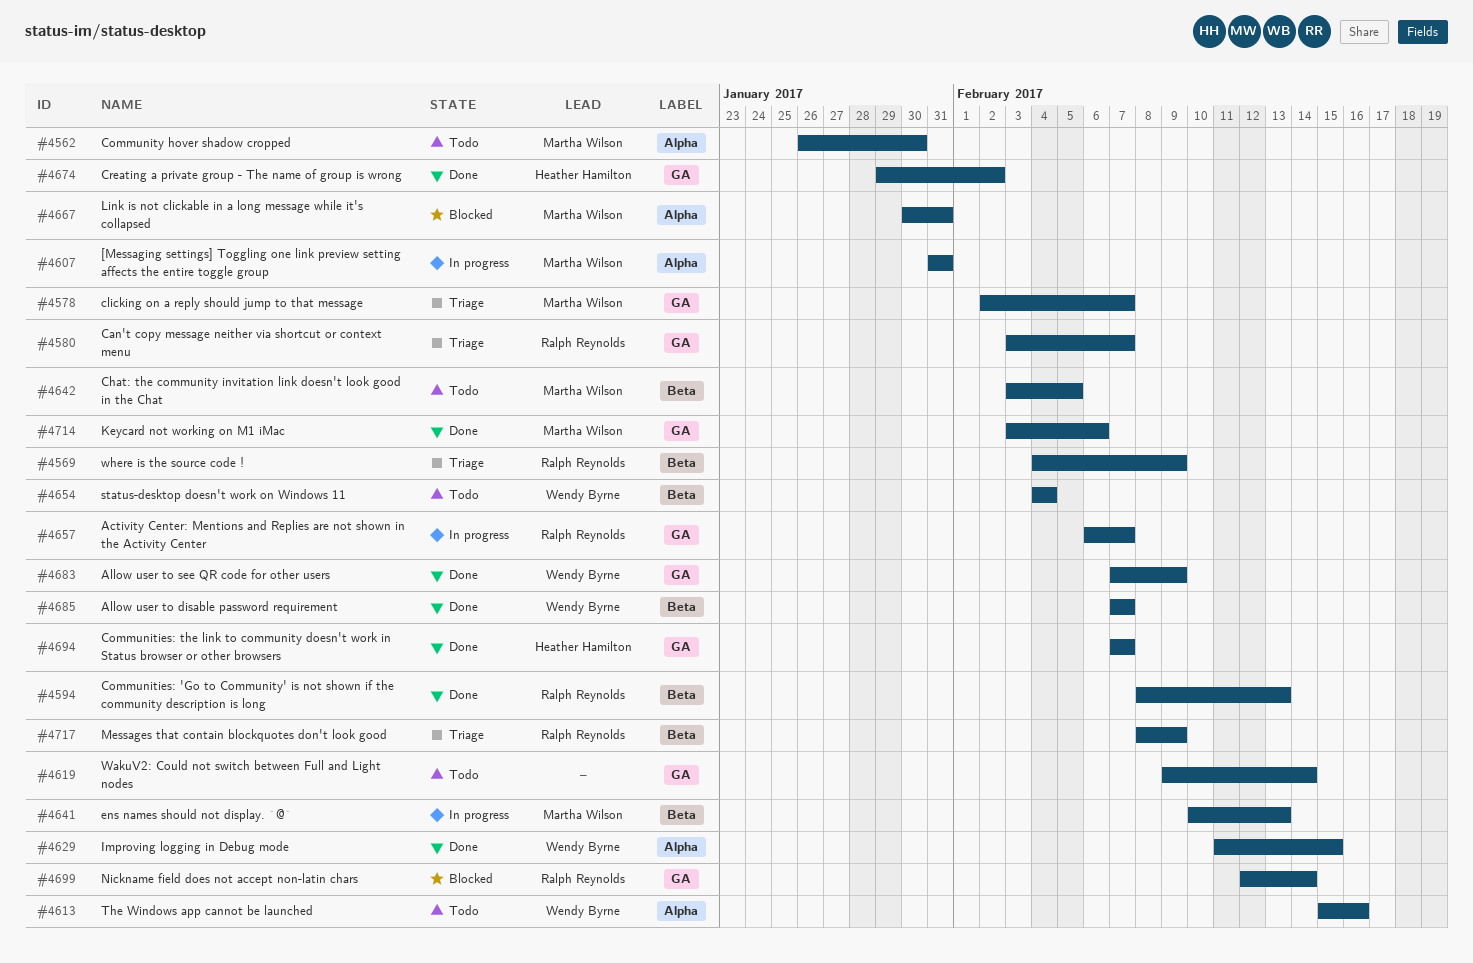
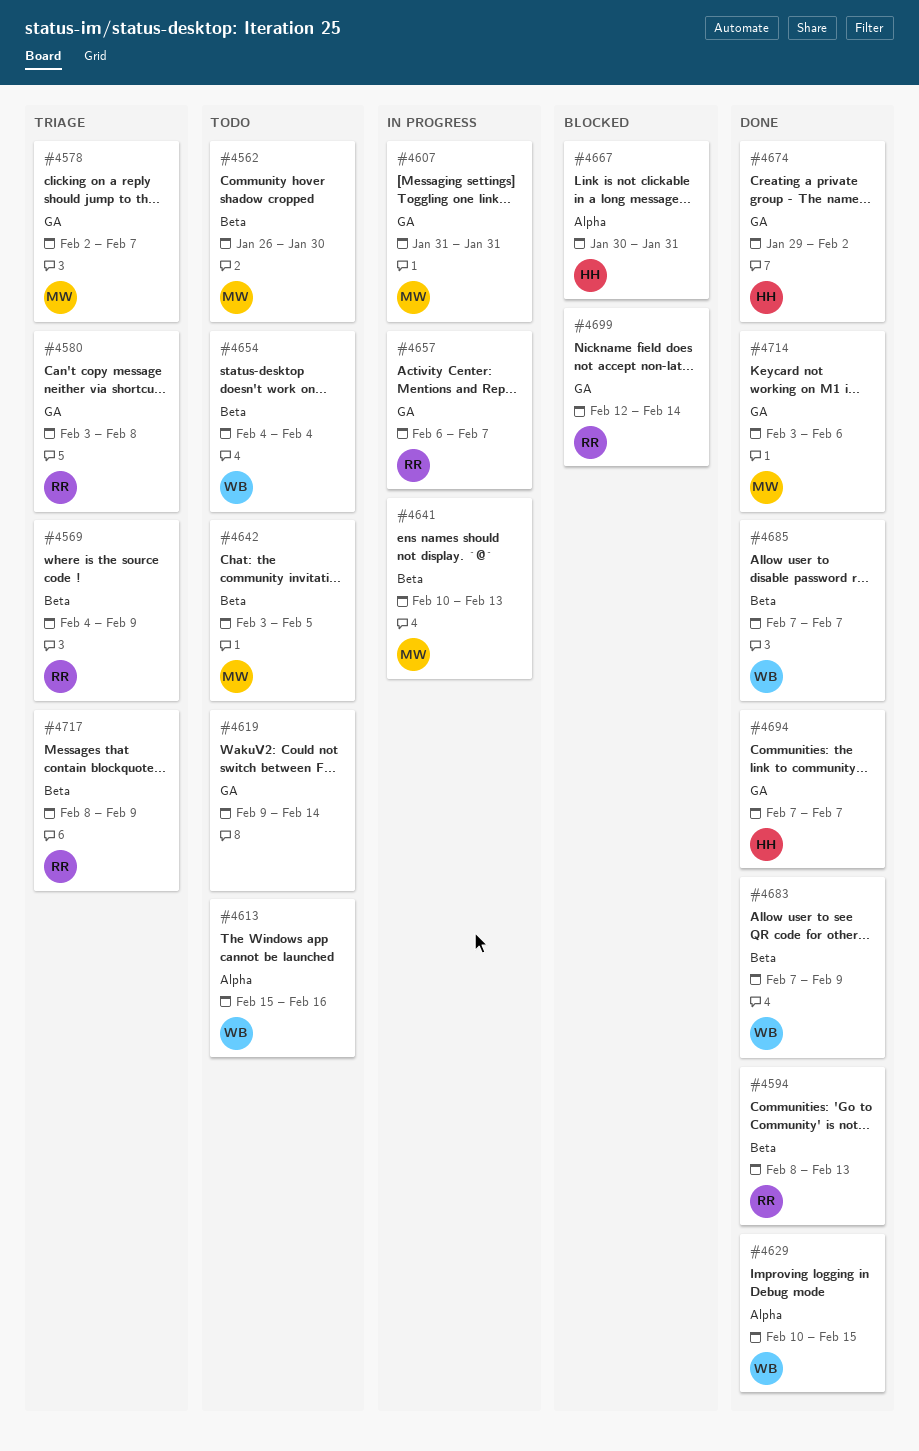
#4562, label: Alpha -> Beta
#4580, due: Feb 7 -> Feb 8
#4607, label: Alpha -> GA
#4629, start: Feb 11 -> Feb 10
#4667, owner: Martha Wilson -> Heather Hamilton
#4683, label: GA -> Beta

